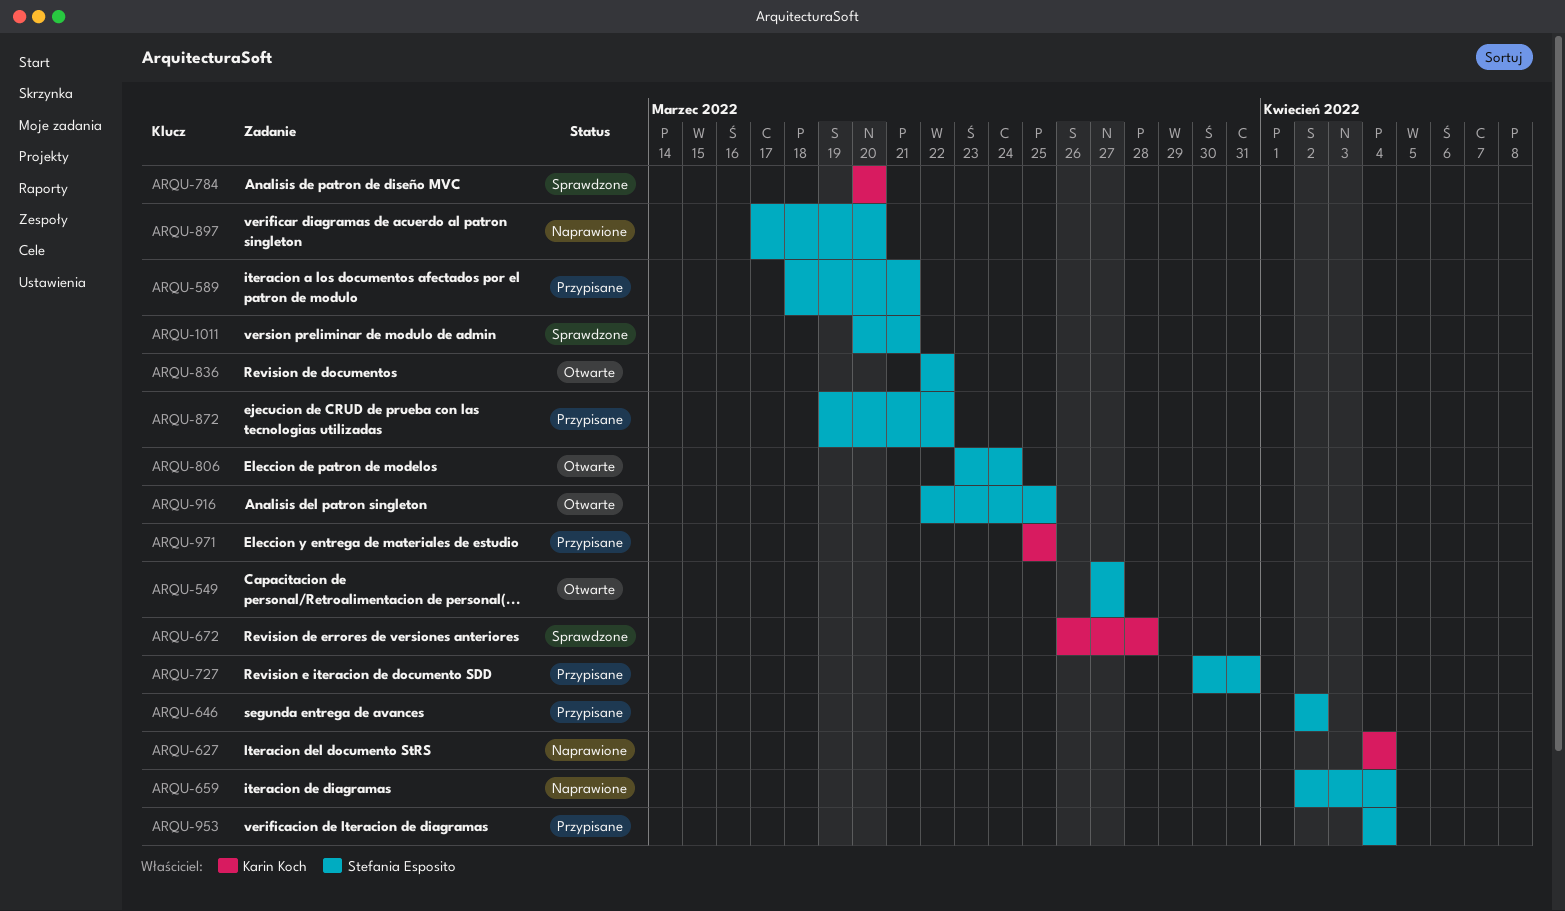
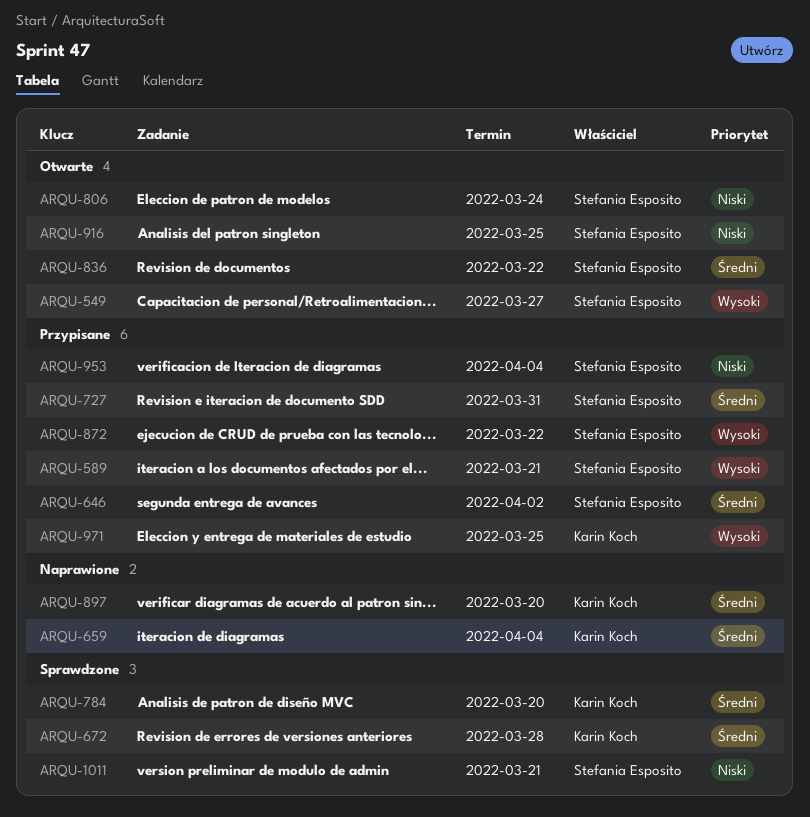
ARQU-627: present -> none
ARQU-659, owner: Stefania Esposito -> Karin Koch
ARQU-897, owner: Stefania Esposito -> Karin Koch

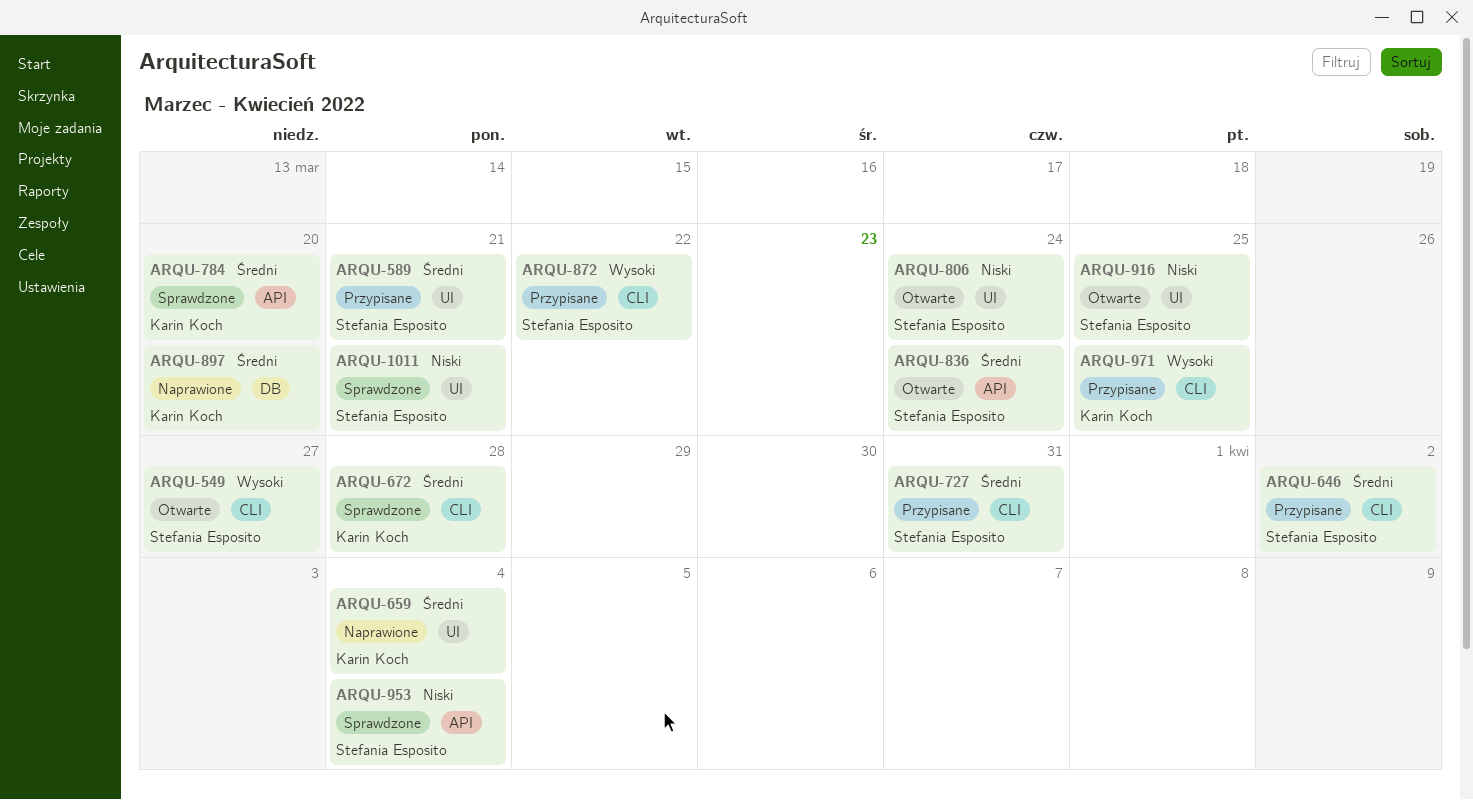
ARQU-589, priority: Wysoki -> Średni
ARQU-836, due: Mar 22 -> Mar 24
ARQU-953, status: Przypisane -> Sprawdzone

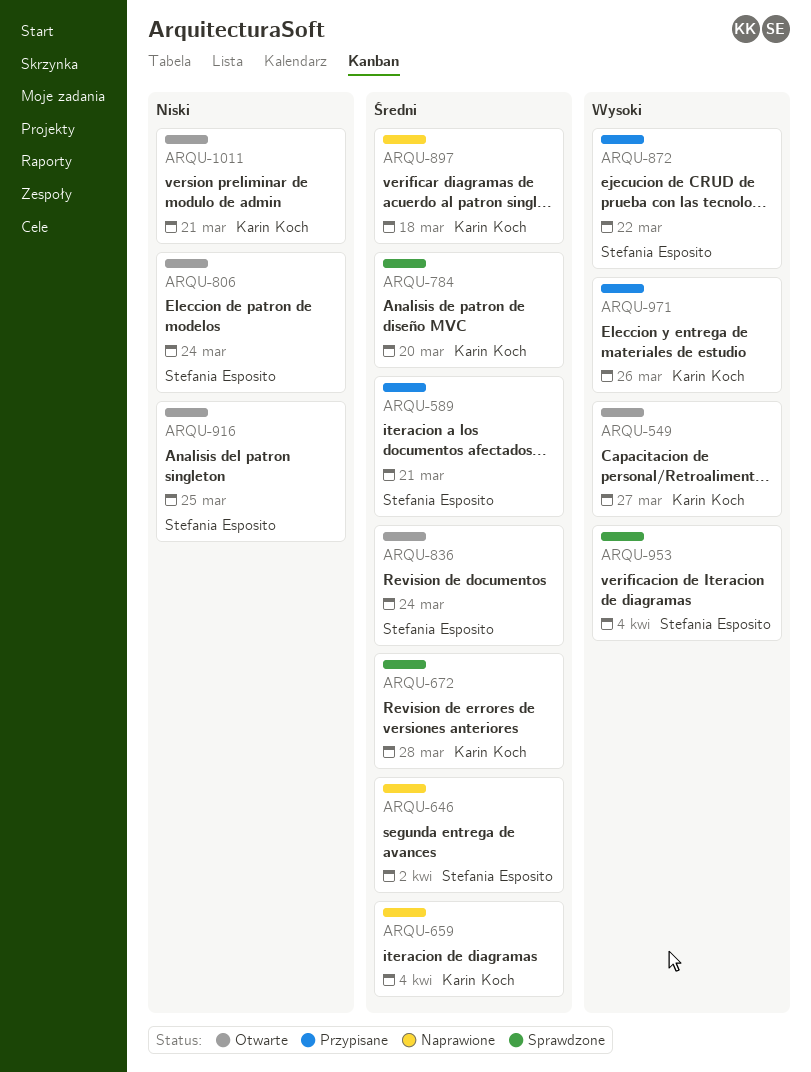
ARQU-549, owner: Stefania Esposito -> Karin Koch
ARQU-646, status: Przypisane -> Naprawione
ARQU-727: present -> none
ARQU-897, due: Mar 20 -> Mar 18
ARQU-953, priority: Niski -> Wysoki
ARQU-971, due: Mar 25 -> Mar 26
ARQU-1011, status: Sprawdzone -> Otwarte
ARQU-1011, owner: Stefania Esposito -> Karin Koch

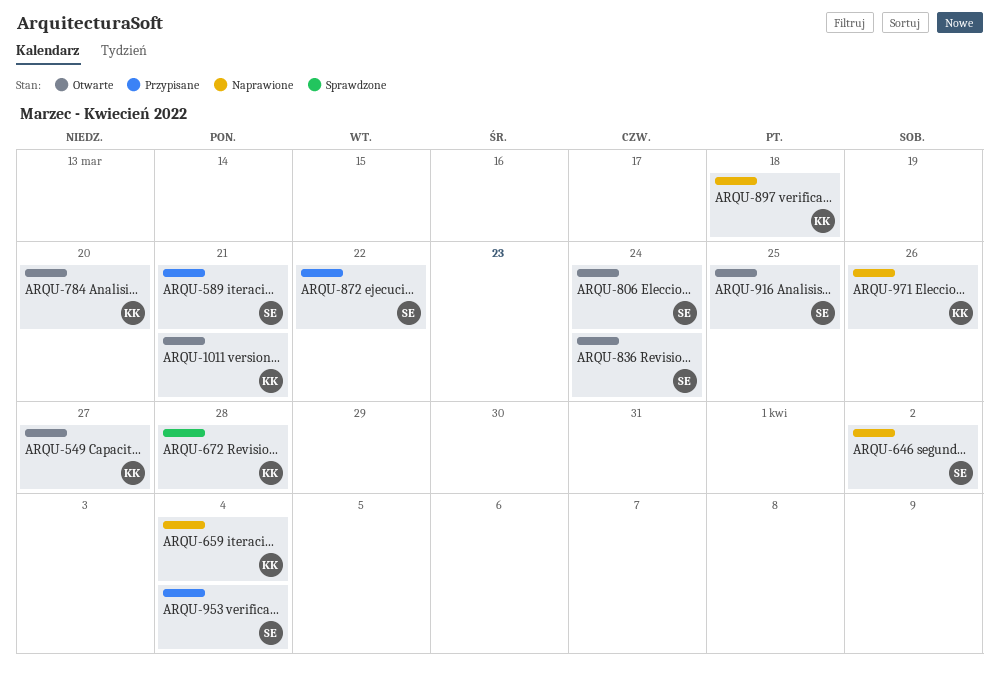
ARQU-784, status: Sprawdzone -> Otwarte
ARQU-953, status: Sprawdzone -> Przypisane
ARQU-971, status: Przypisane -> Naprawione

